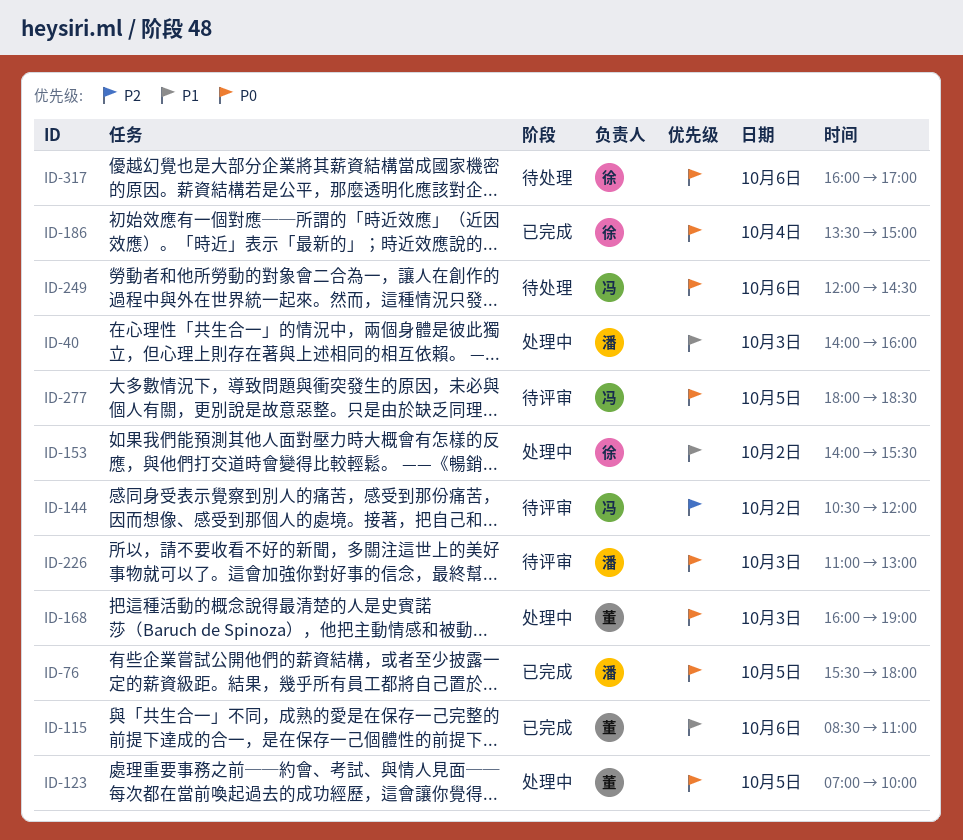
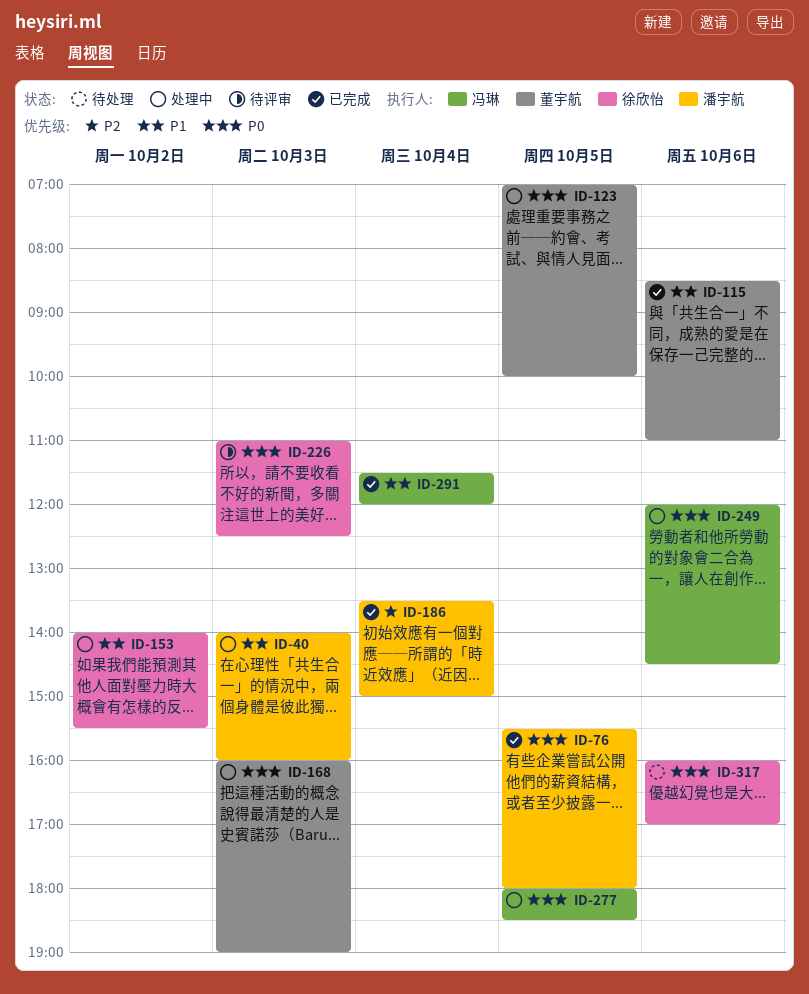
ID-144: present -> none
ID-186, owner: 徐欣怡 -> 潘宇航
ID-186, priority: P0 -> P2
ID-226, owner: 潘宇航 -> 徐欣怡
ID-226, ends: 13:00 -> 12:30
ID-249, status: 待处理 -> 处理中
ID-277, status: 待评审 -> 处理中
ID-291: none -> present

